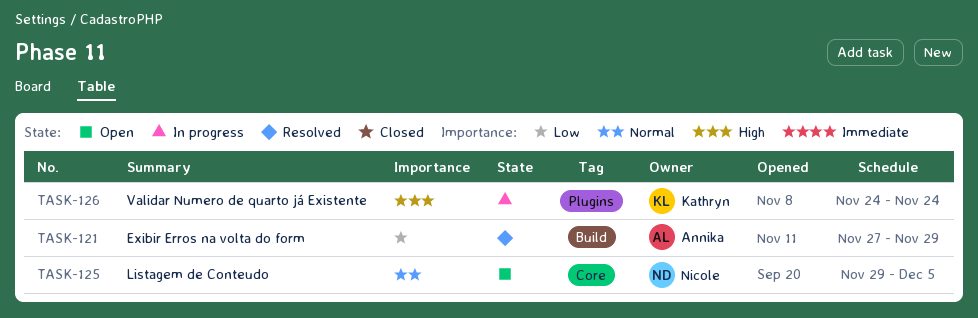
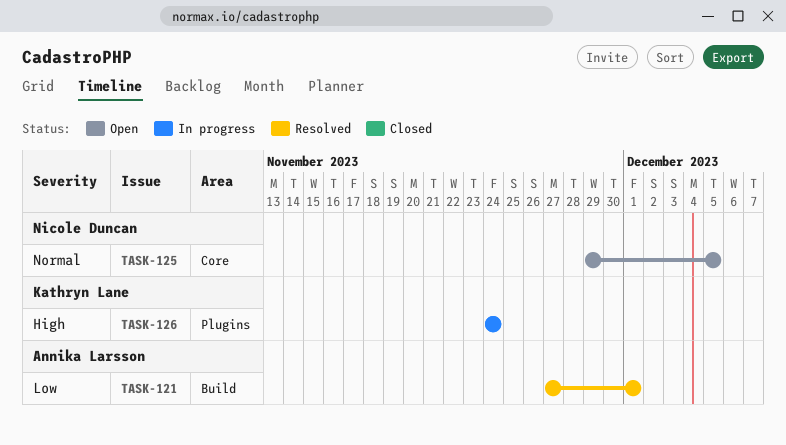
TASK-121, due: Nov 29 -> Dec 1

